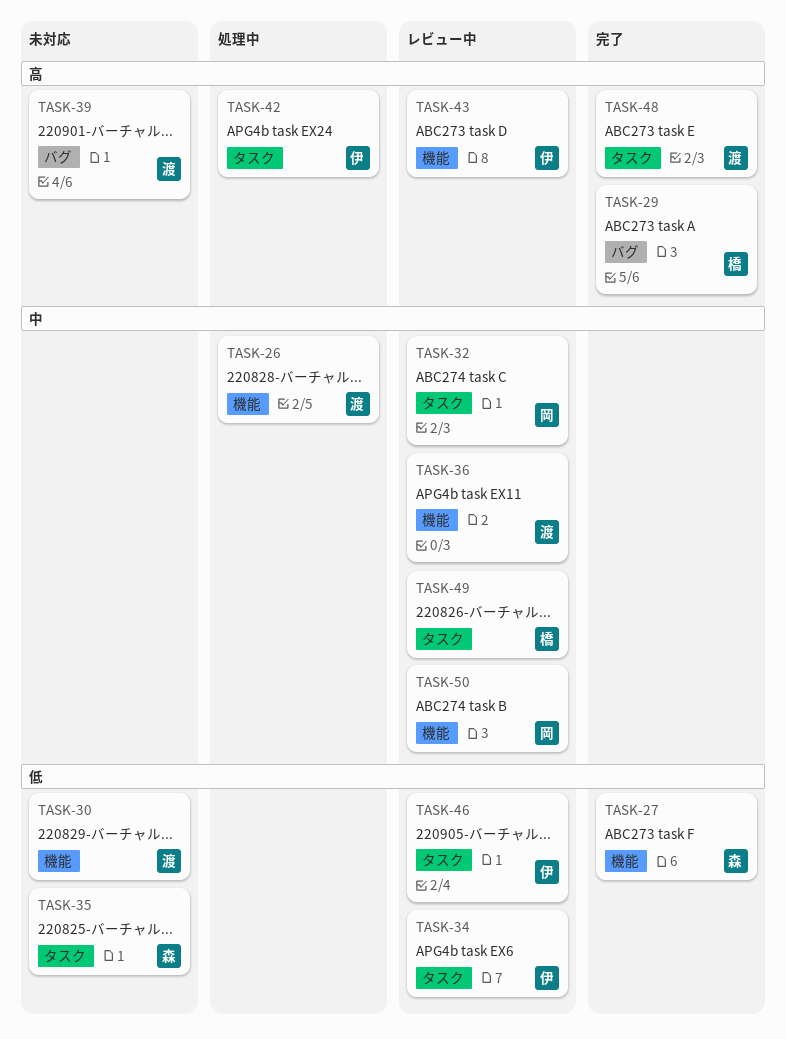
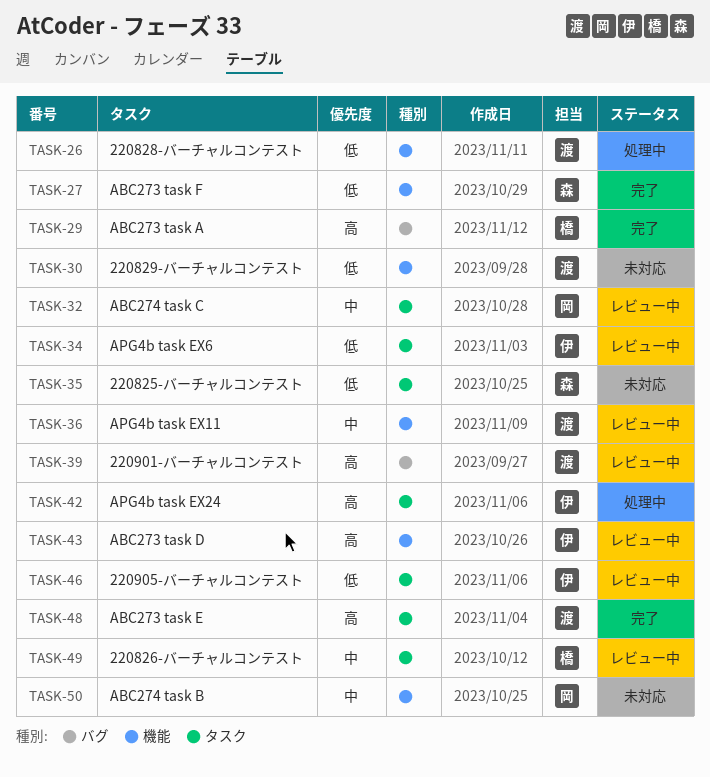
TASK-26, priority: 中 -> 低
TASK-39, status: 未対応 -> レビュー中
TASK-50, status: レビュー中 -> 未対応

